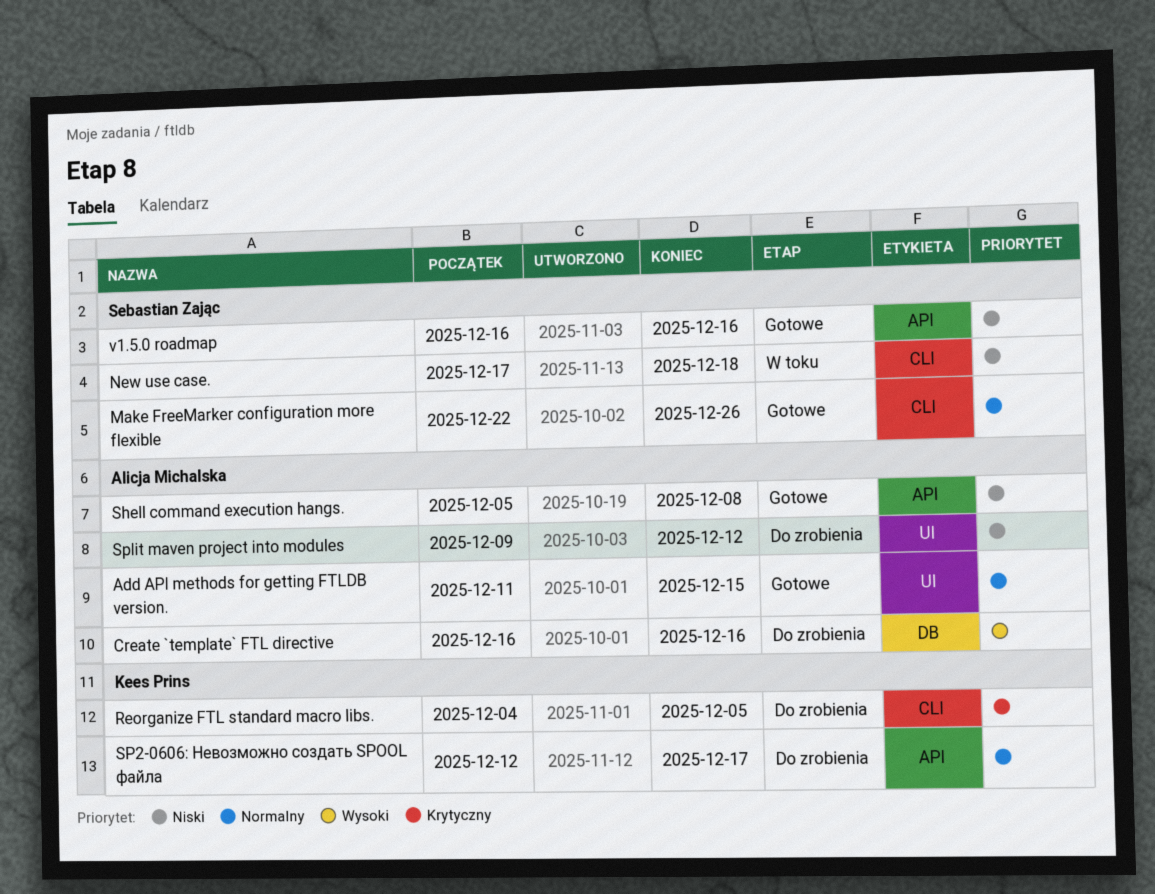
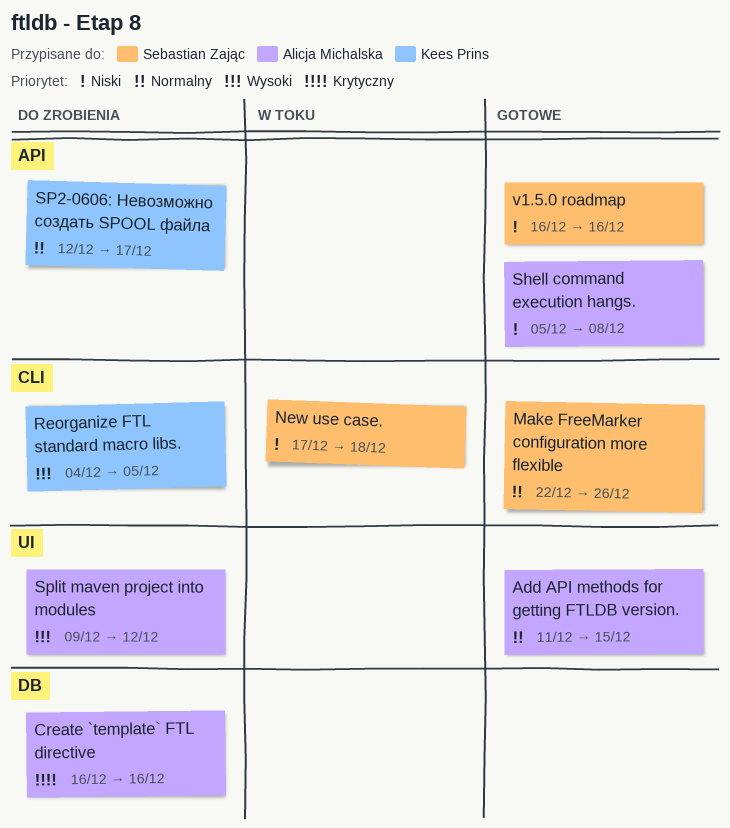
Create `template` FTL directive, priority: Wysoki -> Krytyczny
Reorganize FTL standard macro libs., priority: Krytyczny -> Wysoki
Split maven project into modules, priority: Niski -> Wysoki

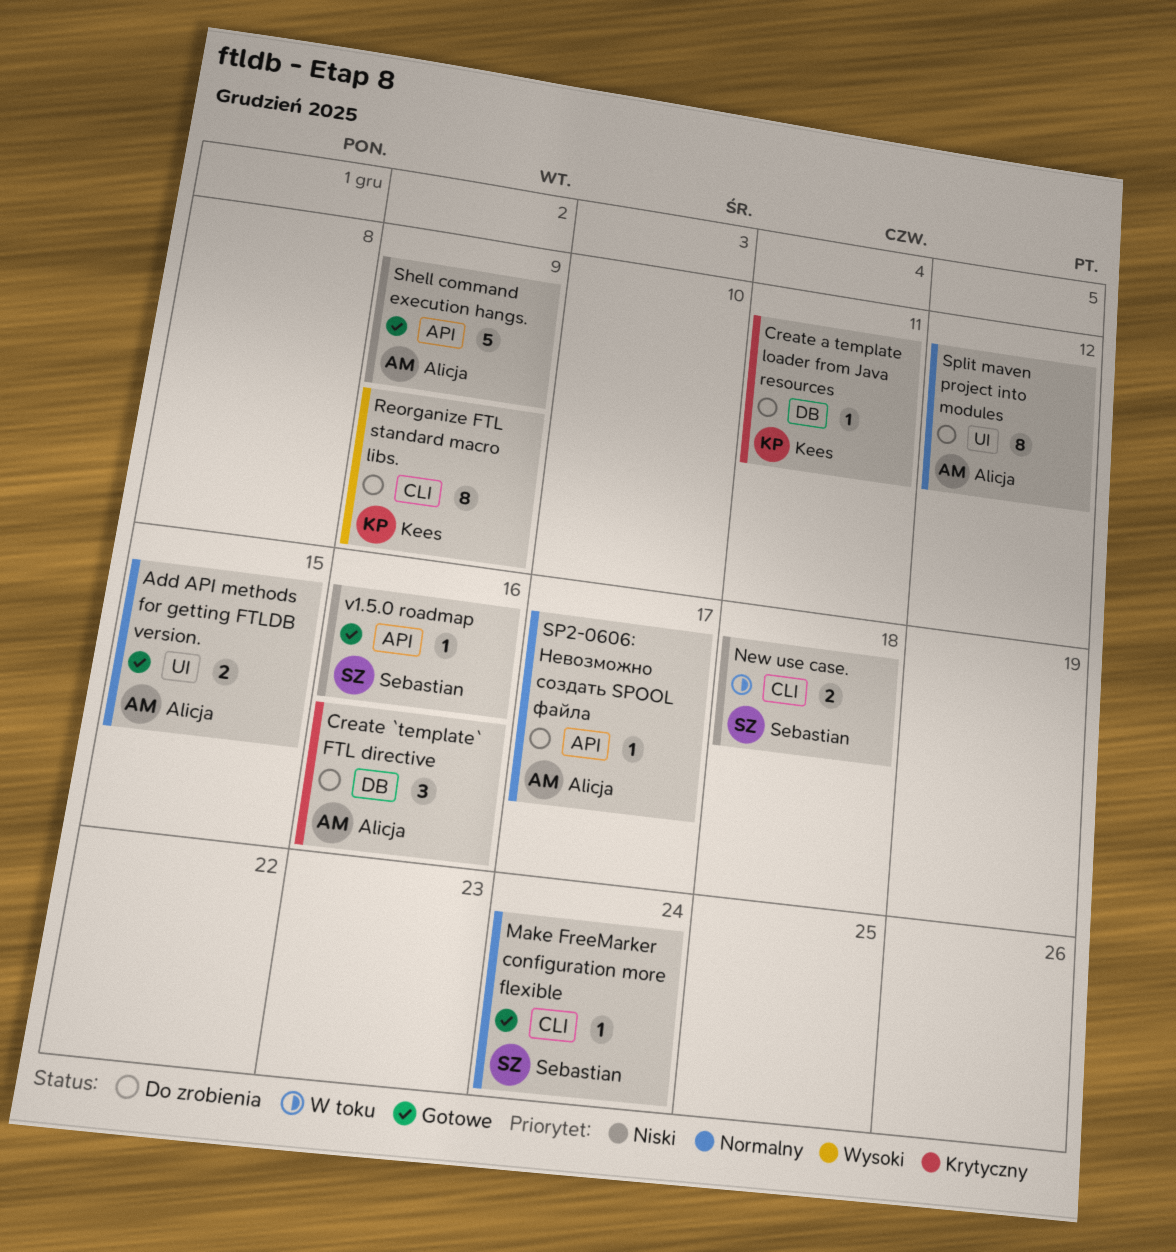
Create a template loader from Java resources: none -> present
Make FreeMarker configuration more flexible, due: Dec 26 -> Dec 24
Reorganize FTL standard macro libs., due: Dec 5 -> Dec 9
Shell command execution hangs., due: Dec 8 -> Dec 9
SP2-0606: Невозможно создать SPOOL файла, owner: Kees Prins -> Alicja Michalska
Split maven project into modules, priority: Wysoki -> Normalny

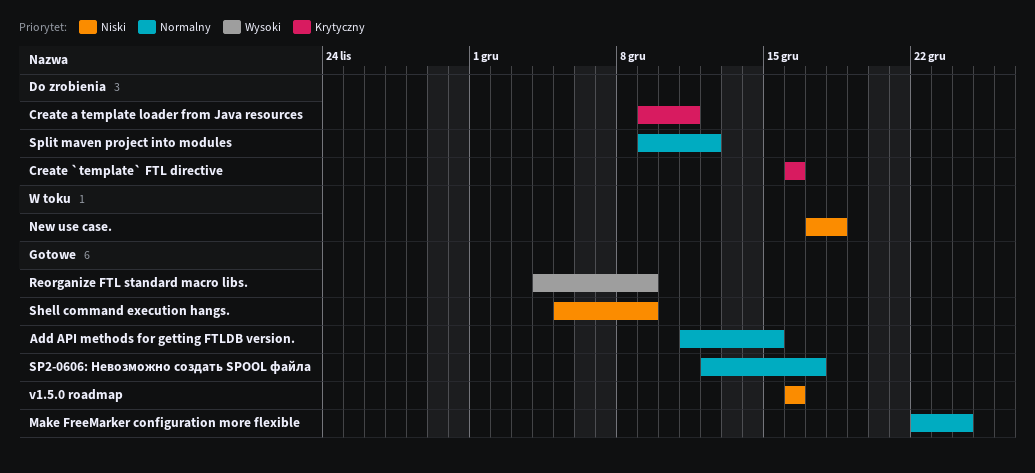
Reorganize FTL standard macro libs., status: Do zrobienia -> Gotowe
SP2-0606: Невозможно создать SPOOL файла, status: Do zrobienia -> Gotowe

